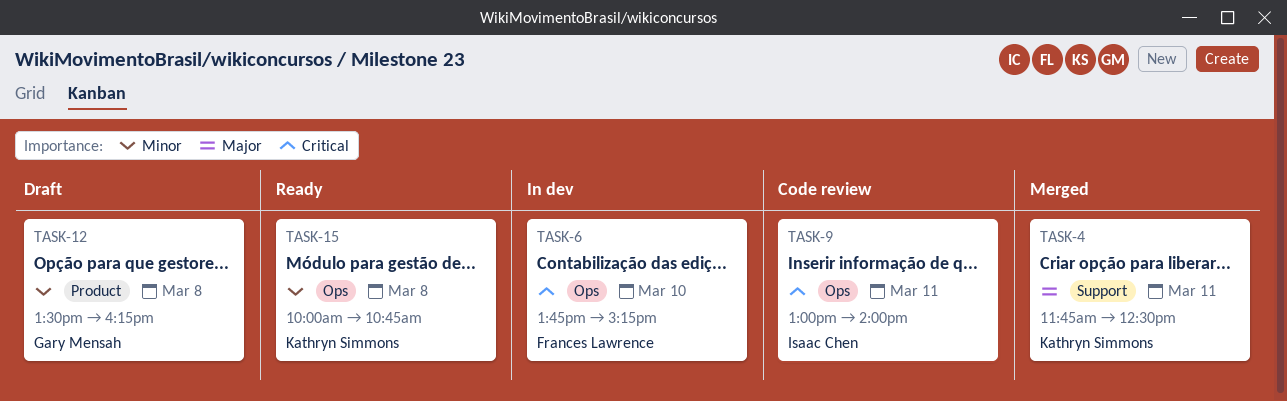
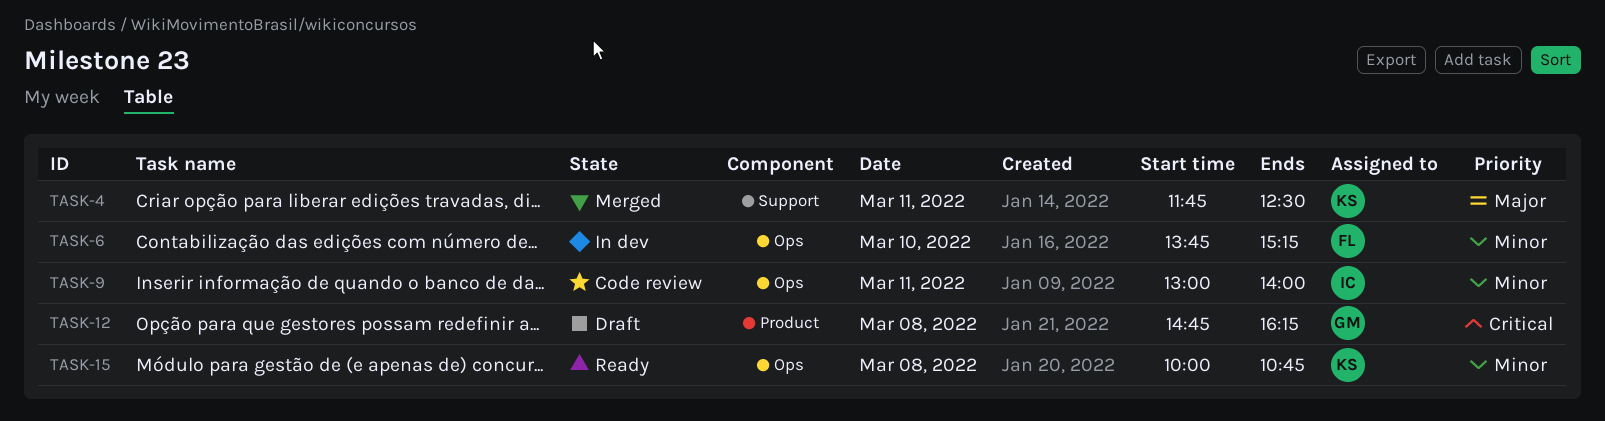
TASK-6, priority: Critical -> Minor
TASK-9, priority: Critical -> Minor
TASK-12, priority: Minor -> Critical
TASK-12, begins: 13:30 -> 14:45

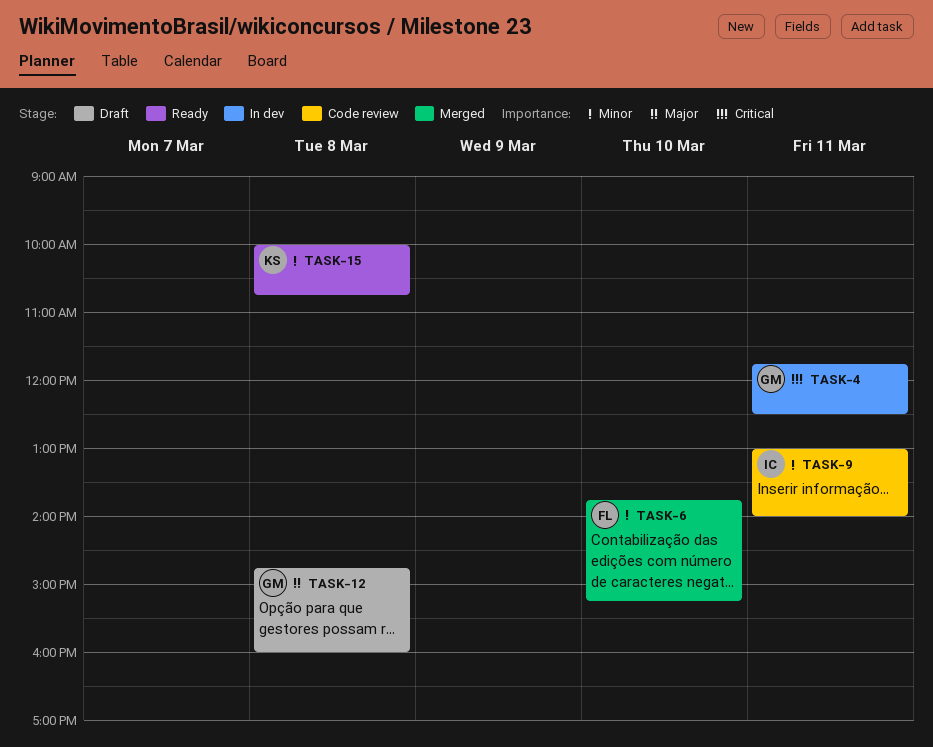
TASK-4, status: Merged -> In dev
TASK-4, owner: KS -> GM
TASK-4, priority: Major -> Critical
TASK-6, status: In dev -> Merged
TASK-12, priority: Critical -> Major
TASK-12, ends: 16:15 -> 16:00

